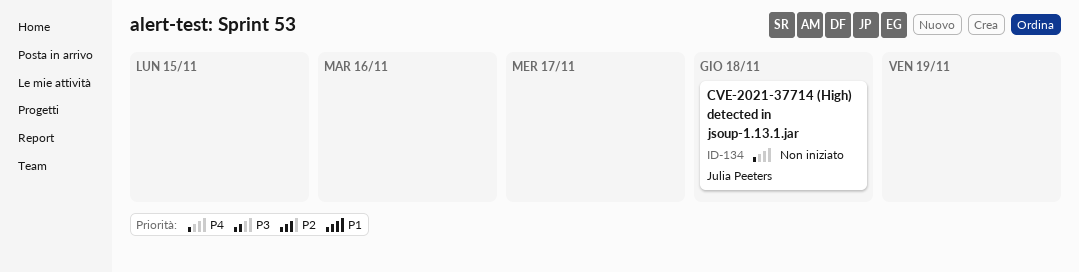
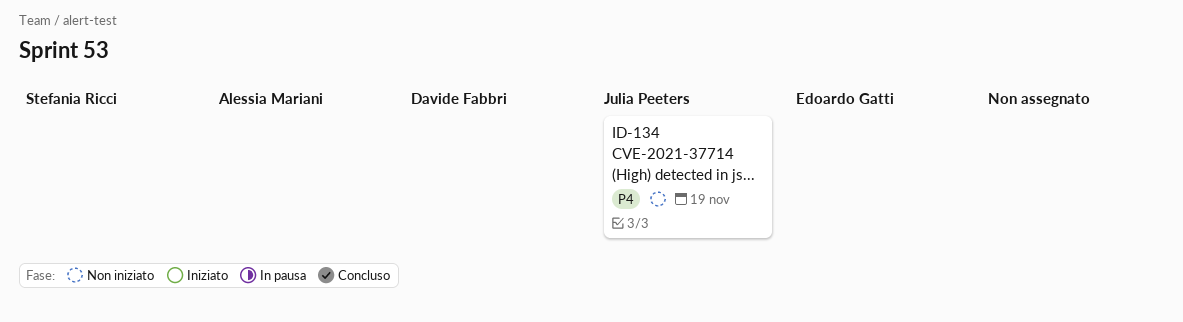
ID-134, due: Nov 18 -> Nov 19

